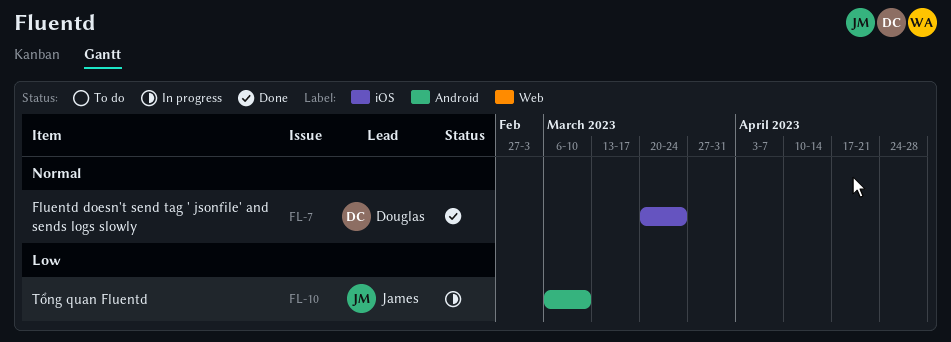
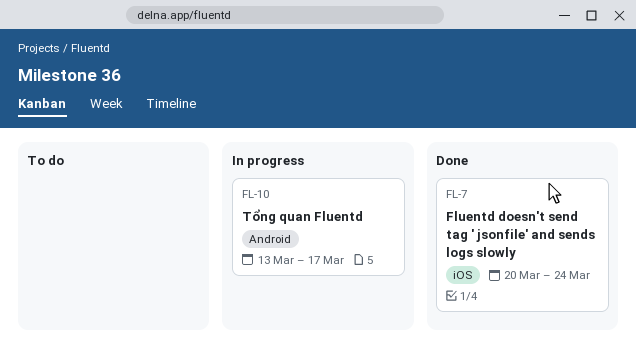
FL-10, start: Mar 6 -> Mar 13
FL-10, due: Mar 10 -> Mar 17

